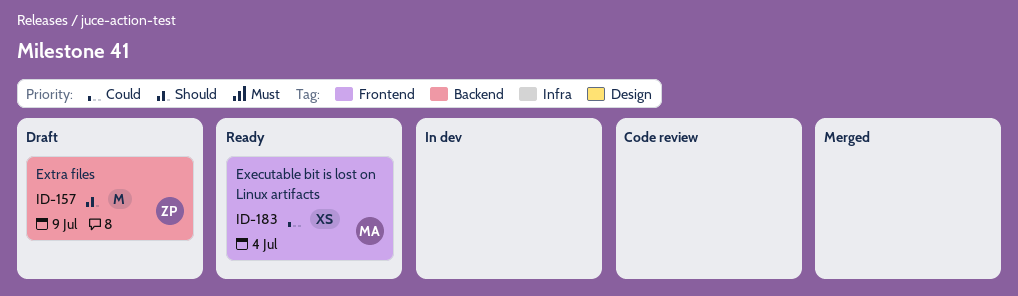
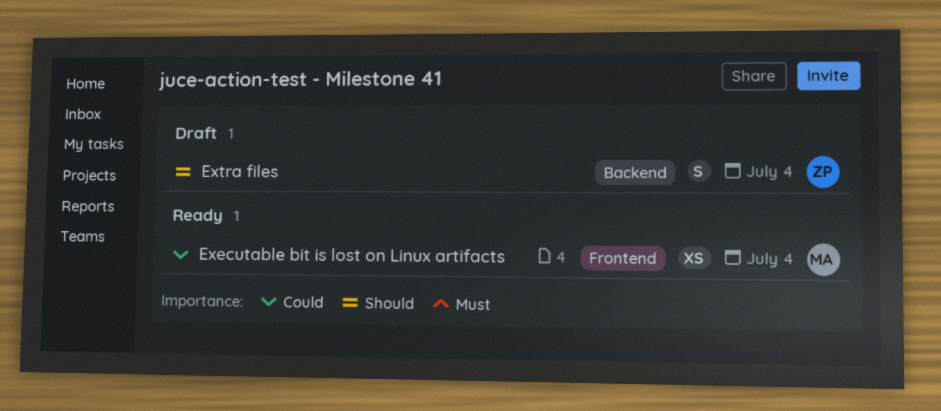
Extra files, estimate: M -> S
Extra files, due: Jul 9 -> Jul 4

